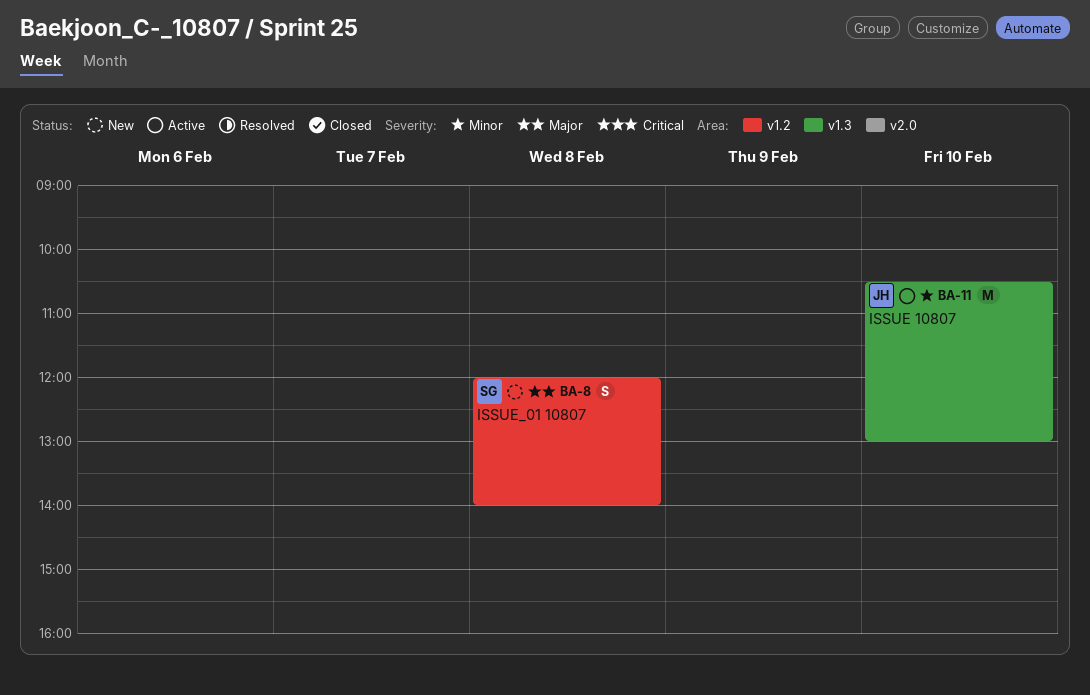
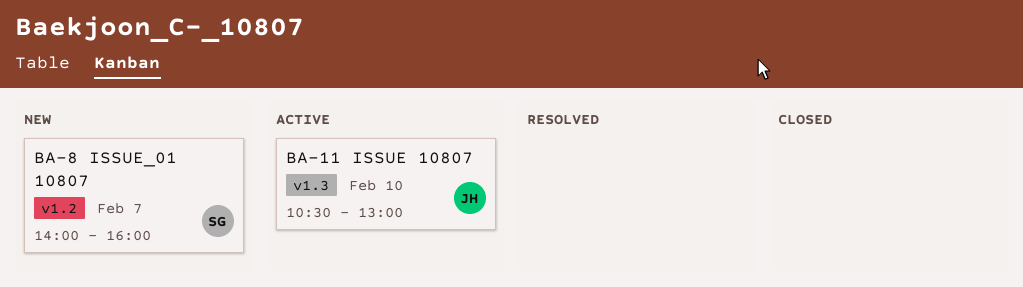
BA-8, day: Feb 8 -> Feb 7
BA-8, begins: 12:00 -> 14:00
BA-8, ends: 14:00 -> 16:00

